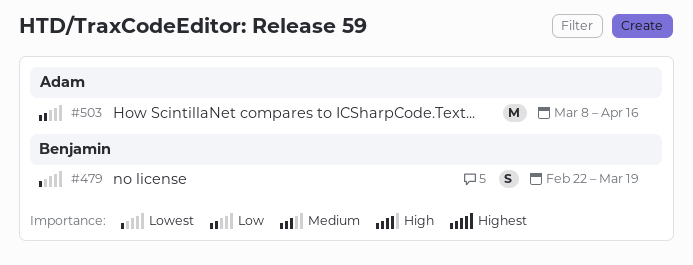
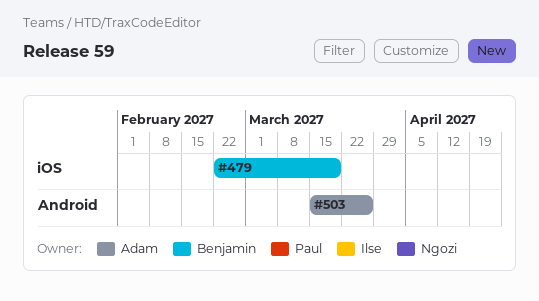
#503, start: Mar 8 -> Mar 15
#503, due: Apr 16 -> Mar 26

